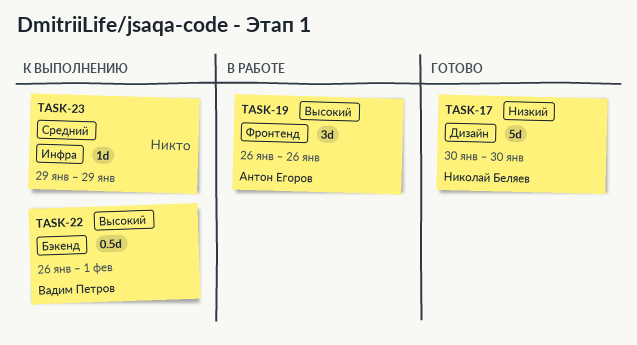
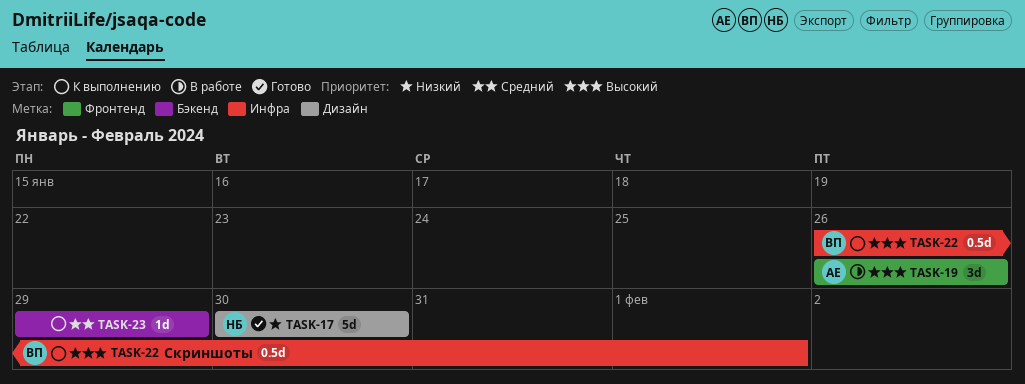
TASK-22, label: Бэкенд -> Инфра
TASK-23, label: Инфра -> Бэкенд

